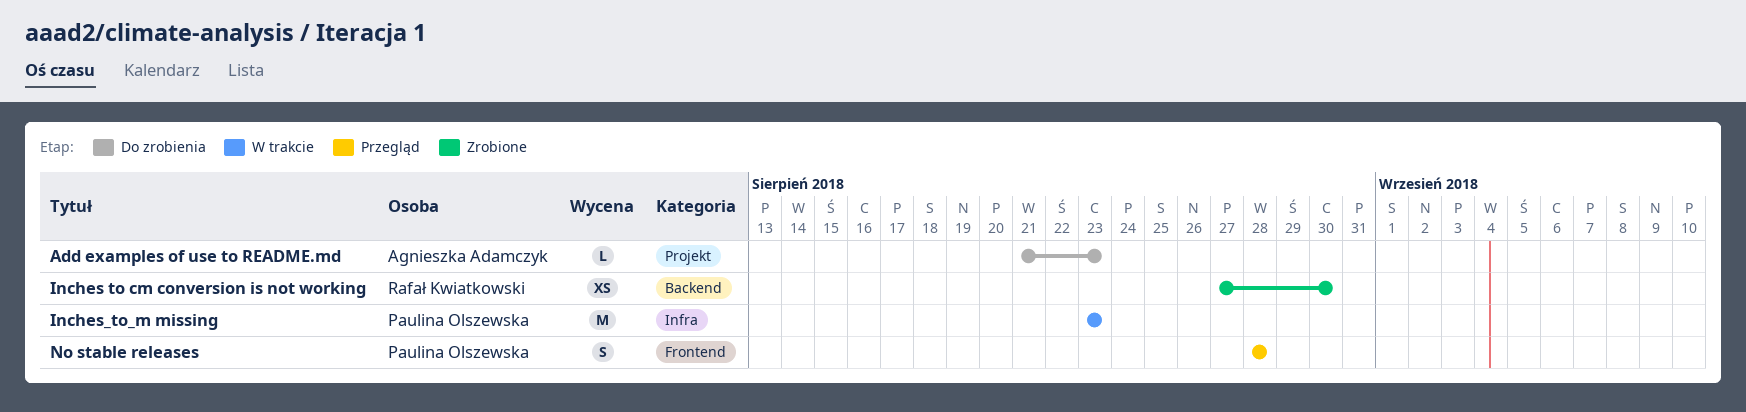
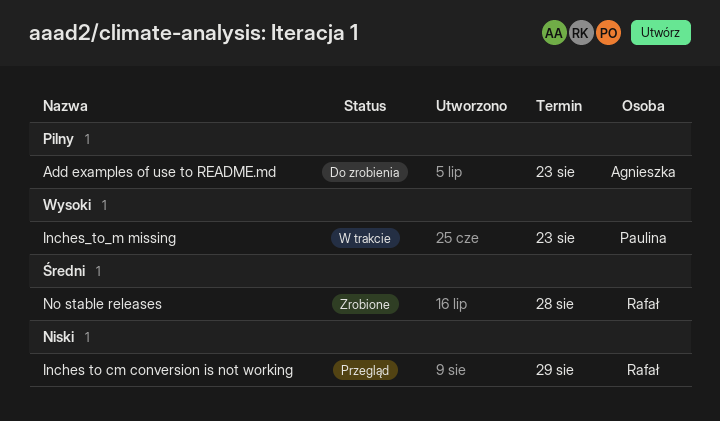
Inches to cm conversion is not working, status: Zrobione -> Przegląd
Inches to cm conversion is not working, due: Aug 30 -> Aug 29
No stable releases, status: Przegląd -> Zrobione
No stable releases, owner: Paulina Olszewska -> Rafał Kwiatkowski

